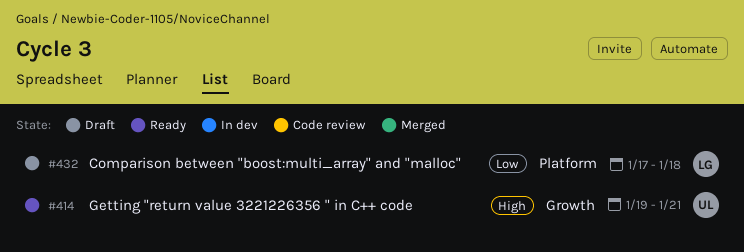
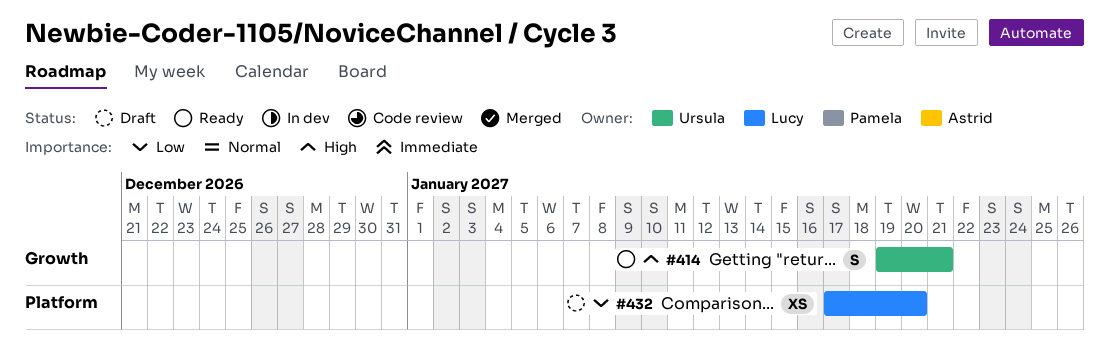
#432, due: Jan 18 -> Jan 20

